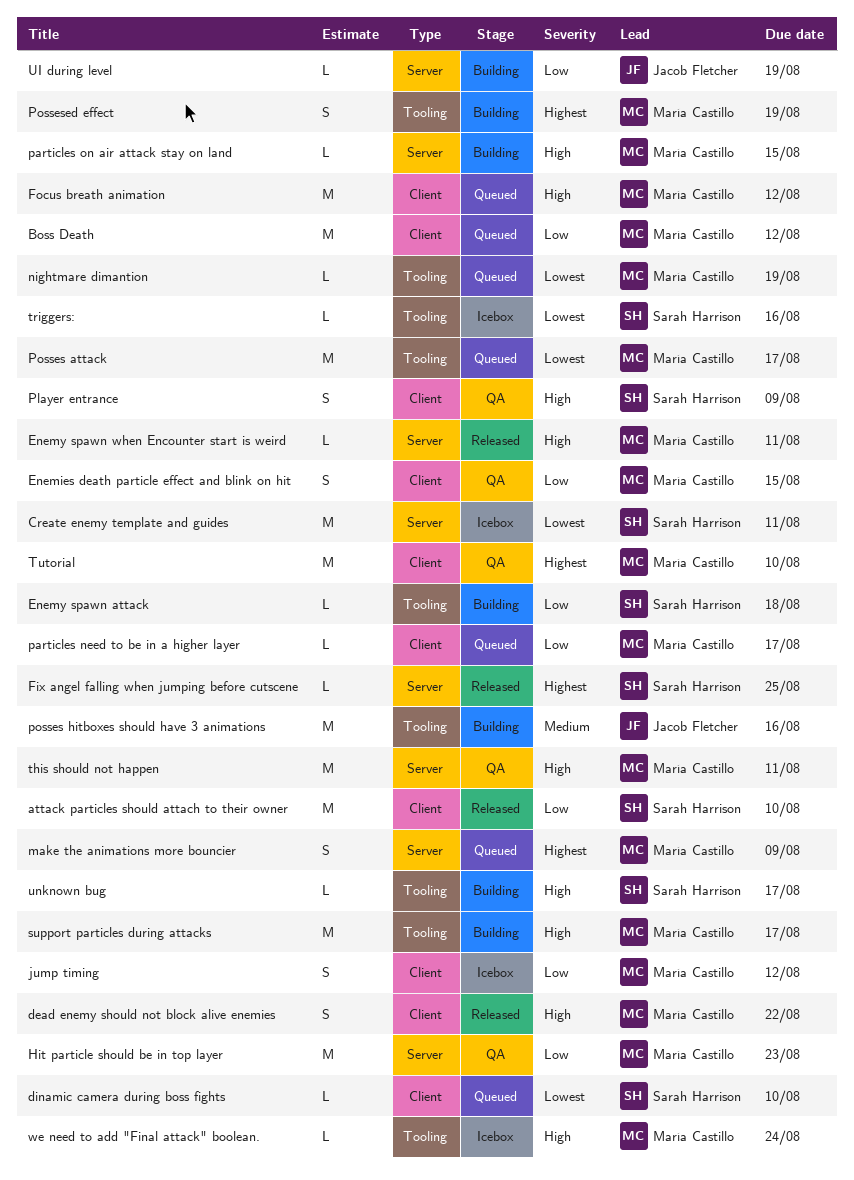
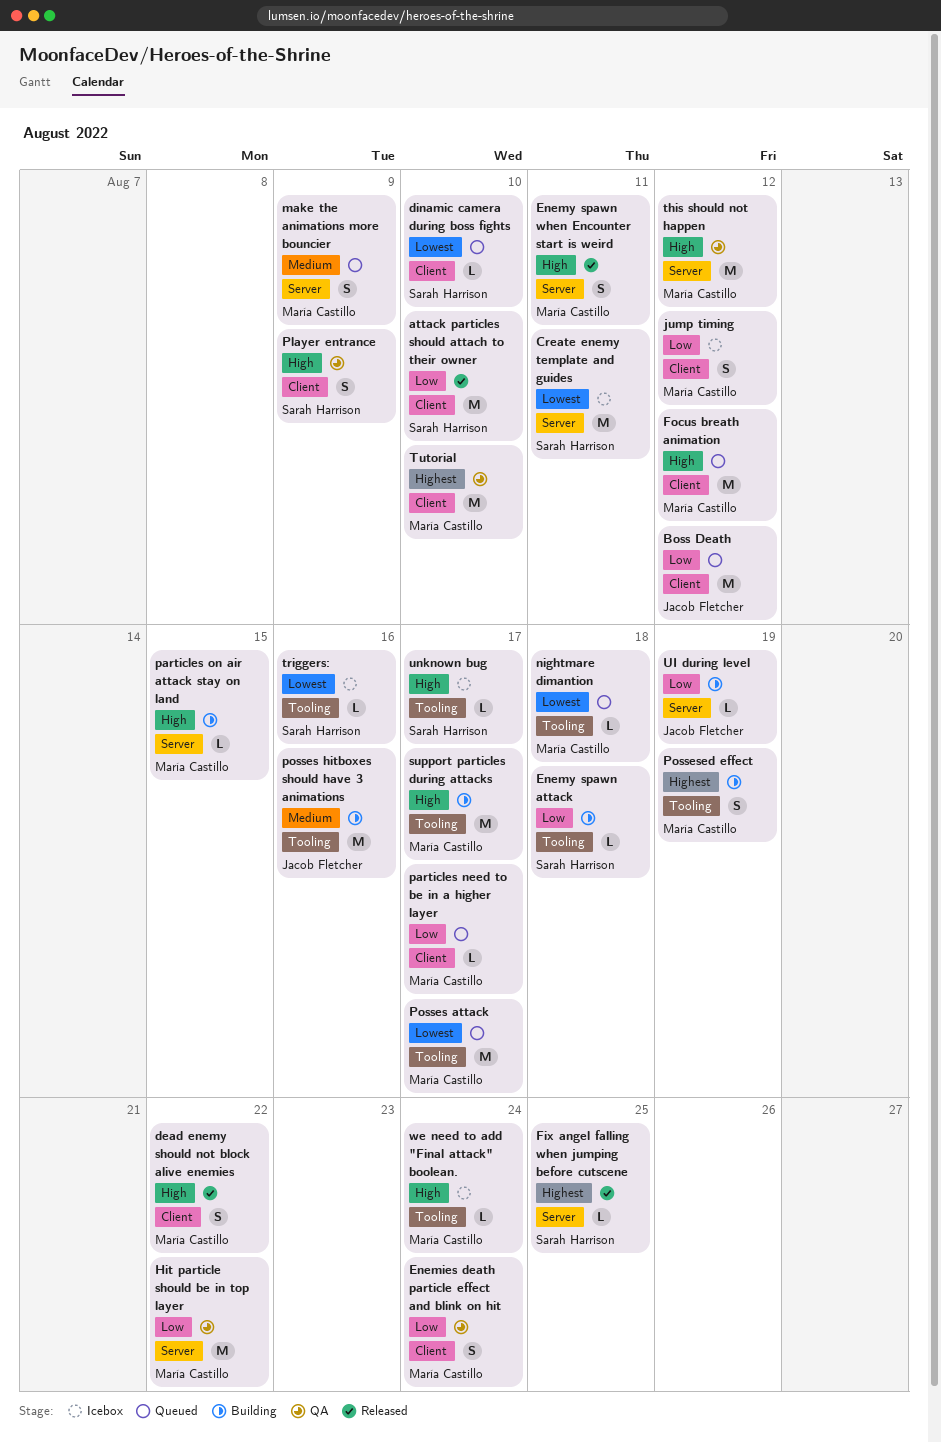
Boss Death, owner: María Castillo -> Jacob Fletcher
Enemies death particle effect and blink on hit, due: Aug 15 -> Aug 24
Enemy spawn when Encounter start is weird, estimate: L -> S
Hit particle should be in top layer, due: Aug 23 -> Aug 22
make the animations more bouncier, priority: Highest -> Medium
nightmare dimantion, due: Aug 19 -> Aug 18
this should not happen, due: Aug 11 -> Aug 12
unknown bug, status: Building -> Icebox

